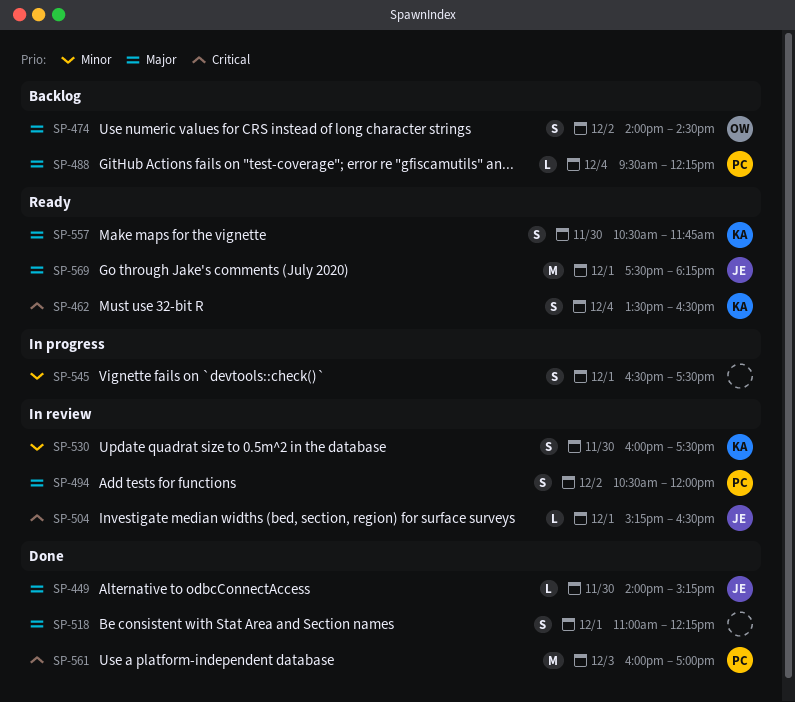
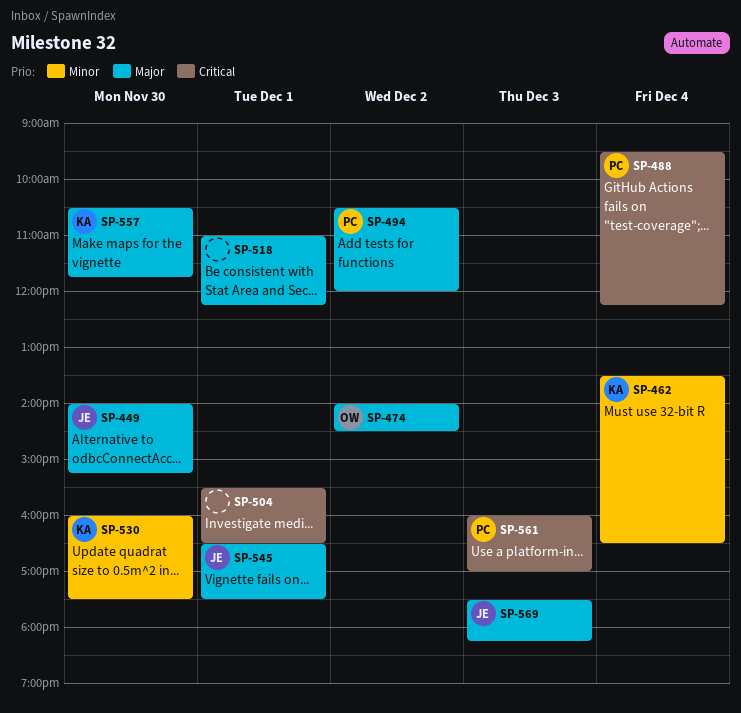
SP-462, priority: Critical -> Minor
SP-488, priority: Major -> Critical
SP-504, owner: JE -> none
SP-504, begins: 15:15 -> 15:30
SP-545, owner: none -> JE
SP-545, priority: Minor -> Major
SP-569, day: Dec 1 -> Dec 3

